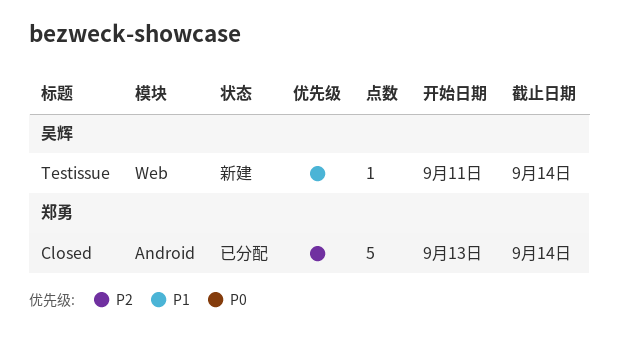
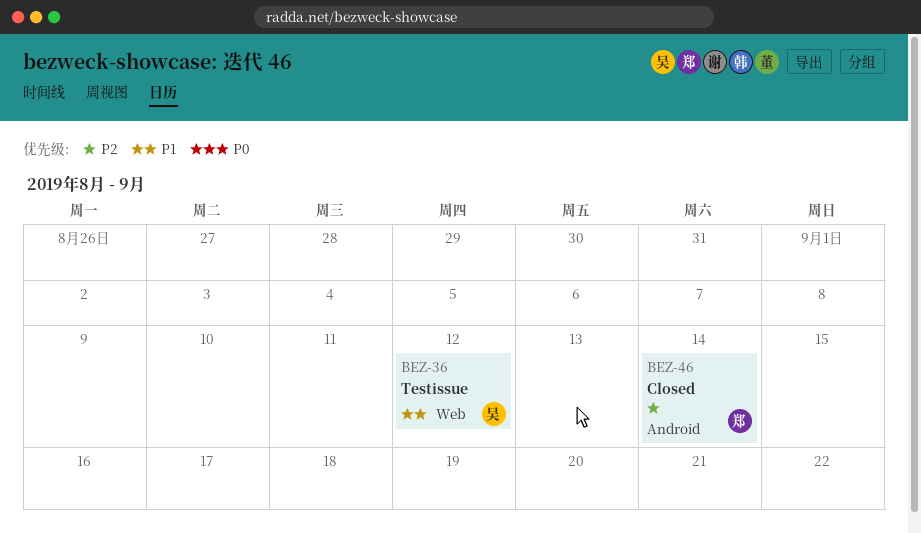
Testissue, due: Sep 14 -> Sep 12

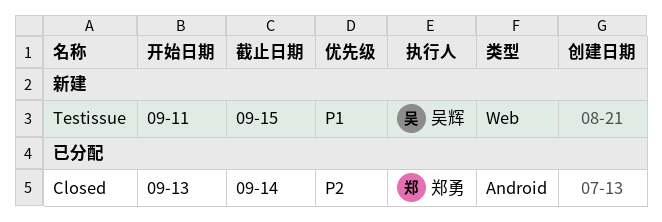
Testissue, due: Sep 12 -> Sep 15

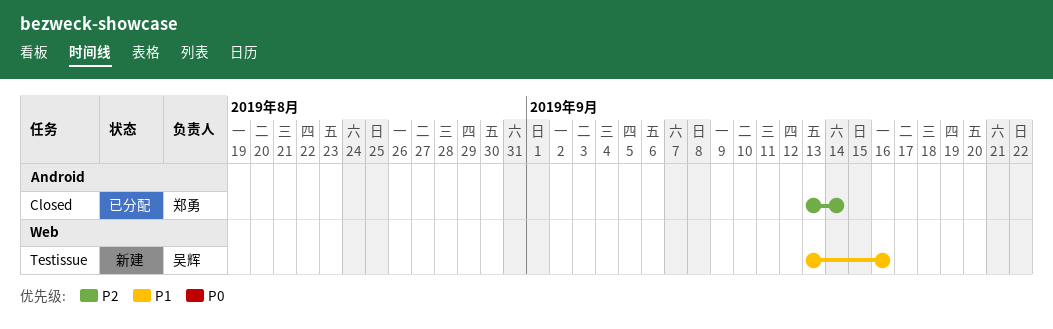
Testissue, start: Sep 11 -> Sep 13
Testissue, due: Sep 15 -> Sep 16

